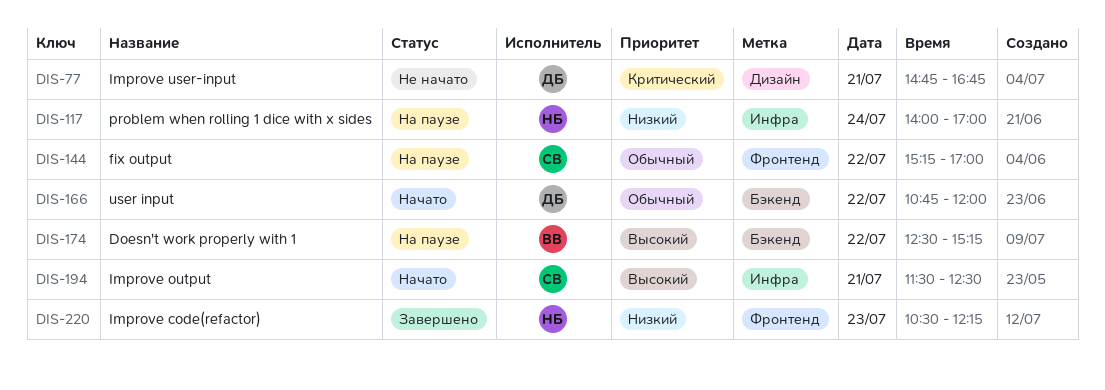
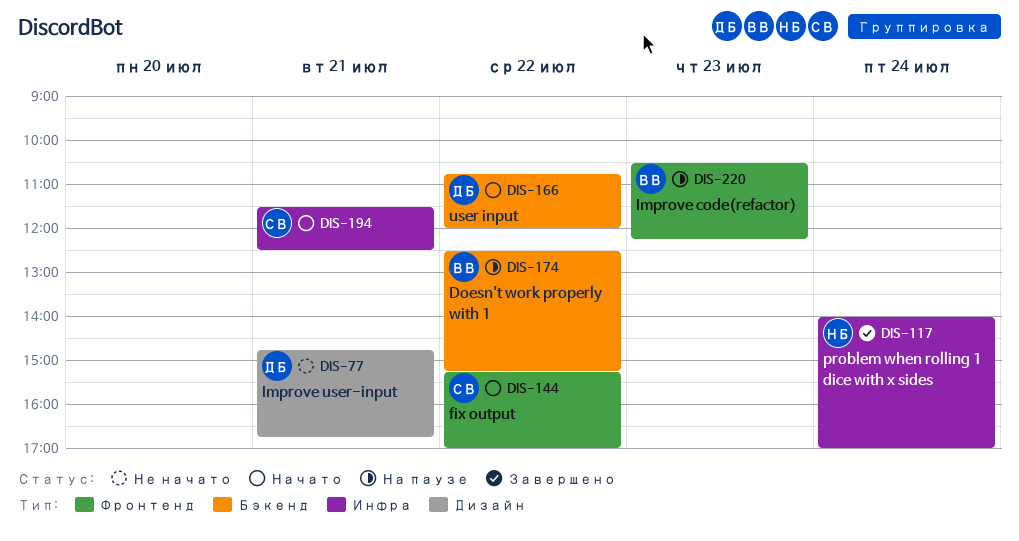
DIS-117, status: На паузе -> Завершено
DIS-144, status: На паузе -> Начато
DIS-220, status: Завершено -> На паузе
DIS-220, owner: НБ -> ВВ

